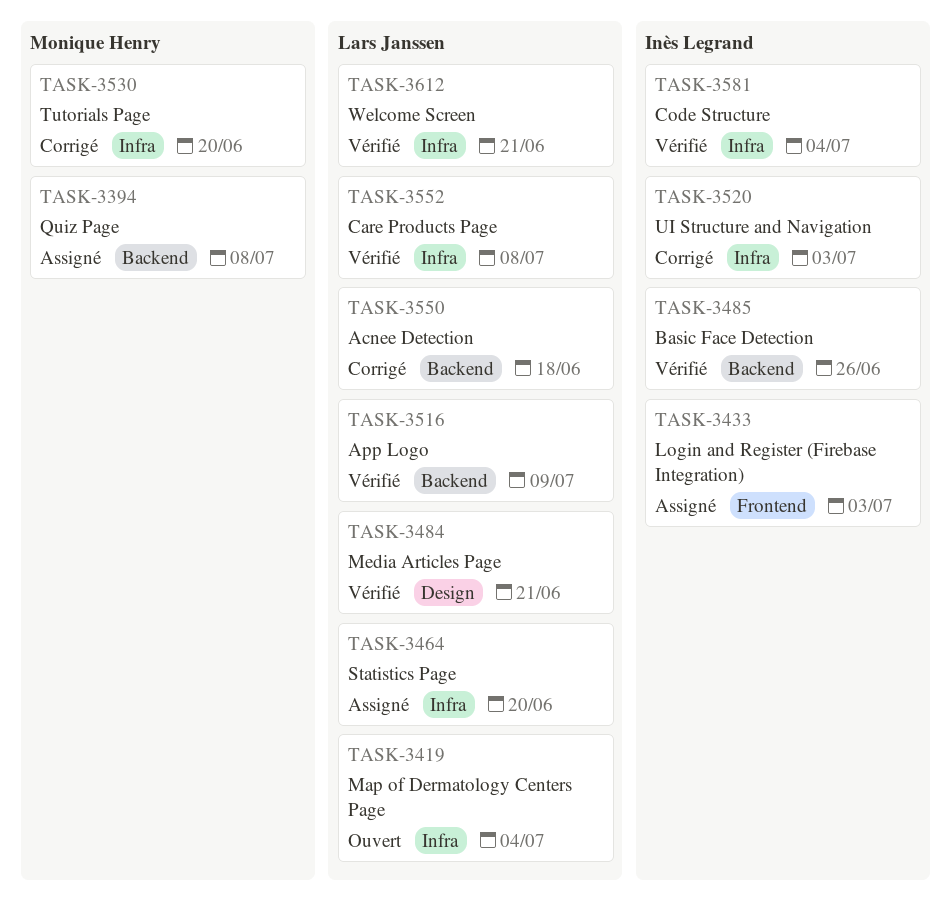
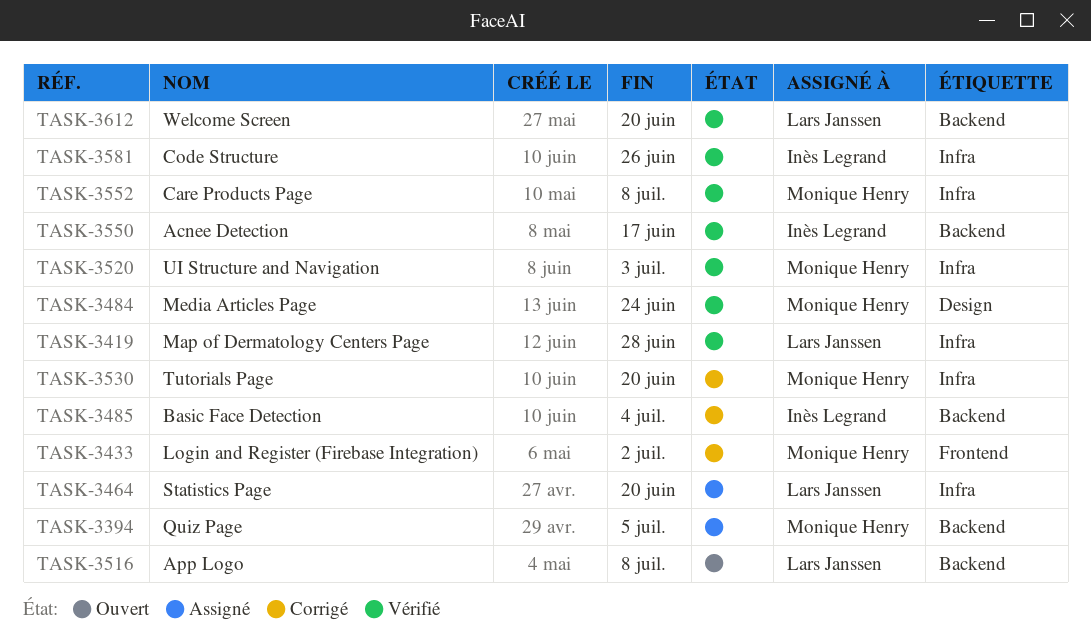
TASK-3394, due: Jul 8 -> Jul 5
TASK-3419, status: Ouvert -> Vérifié
TASK-3419, due: Jul 4 -> Jun 28
TASK-3433, status: Assigné -> Corrigé
TASK-3433, owner: Inès Legrand -> Monique Henry
TASK-3433, due: Jul 3 -> Jul 2
TASK-3484, owner: Lars Janssen -> Monique Henry
TASK-3484, due: Jun 21 -> Jun 24
TASK-3485, status: Vérifié -> Corrigé
TASK-3485, due: Jun 26 -> Jul 4
TASK-3516, status: Vérifié -> Ouvert
TASK-3516, due: Jul 9 -> Jul 8
TASK-3520, status: Corrigé -> Vérifié
TASK-3520, owner: Inès Legrand -> Monique Henry
TASK-3550, status: Corrigé -> Vérifié
TASK-3550, owner: Lars Janssen -> Inès Legrand
TASK-3550, due: Jun 18 -> Jun 17
TASK-3552, owner: Lars Janssen -> Monique Henry
TASK-3581, due: Jul 4 -> Jun 26
TASK-3612, label: Infra -> Backend
TASK-3612, due: Jun 21 -> Jun 20

